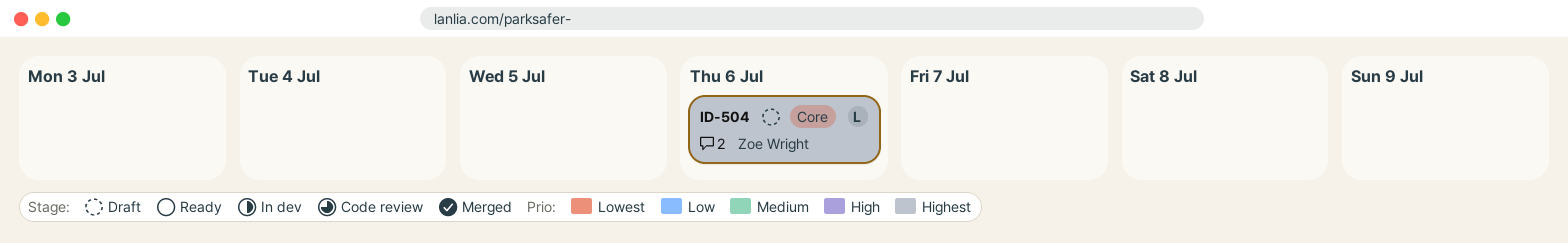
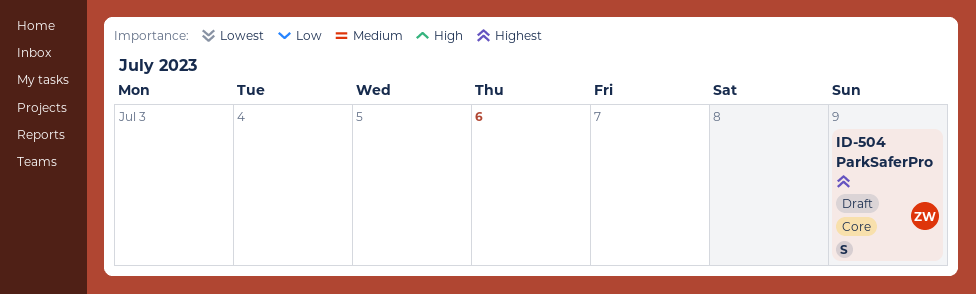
ID-504, estimate: L -> S
ID-504, due: Jul 6 -> Jul 9

